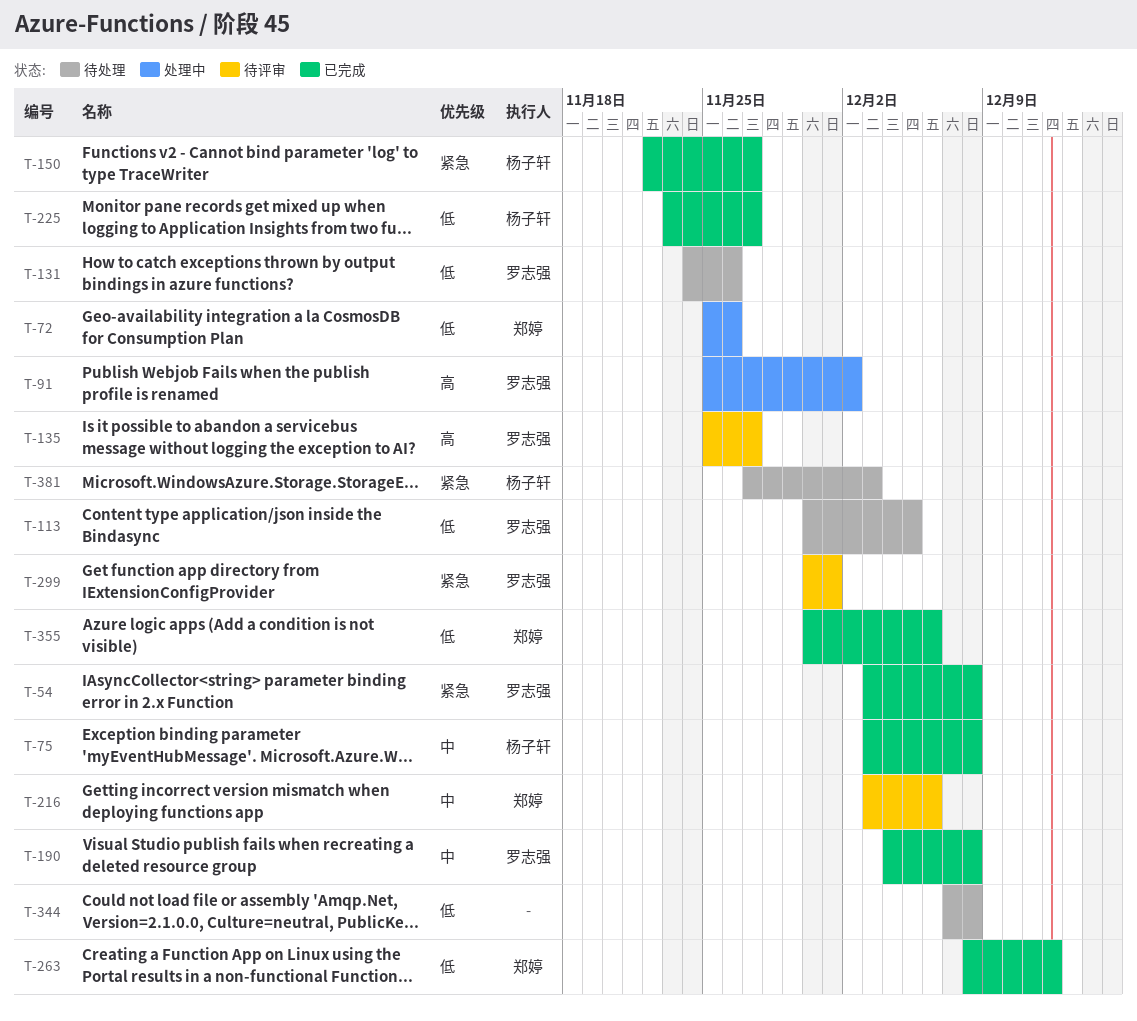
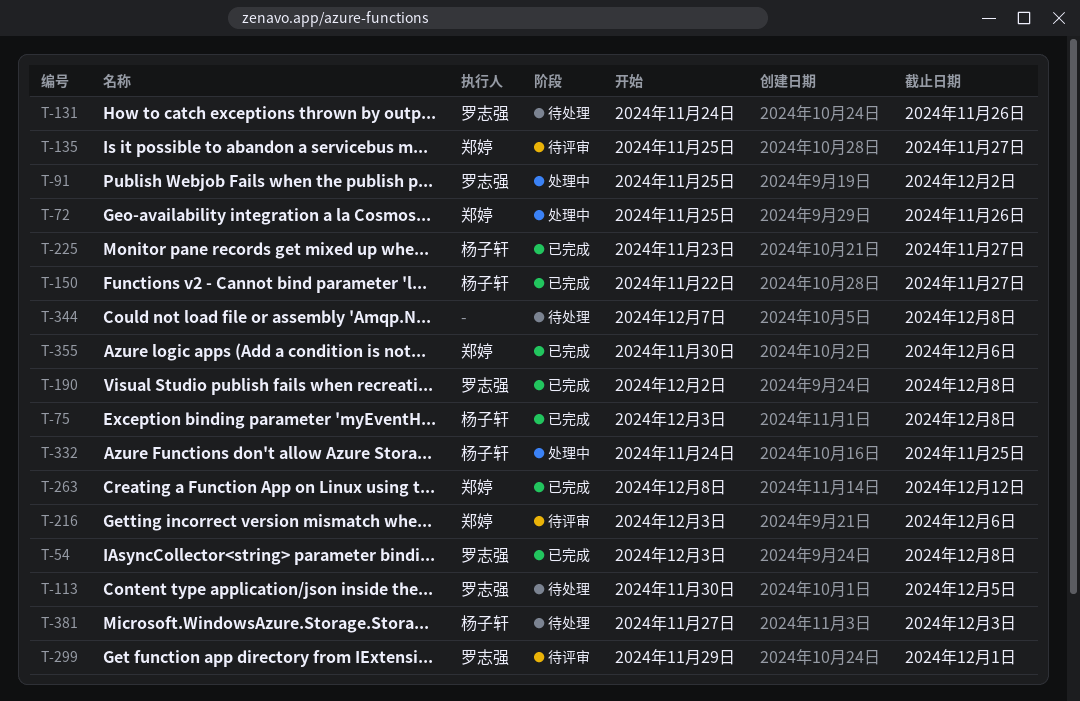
T-135, owner: 罗志强 -> 郑婷
T-190, start: Dec 4 -> Dec 2
T-299, start: Nov 30 -> Nov 29
T-332: none -> present

